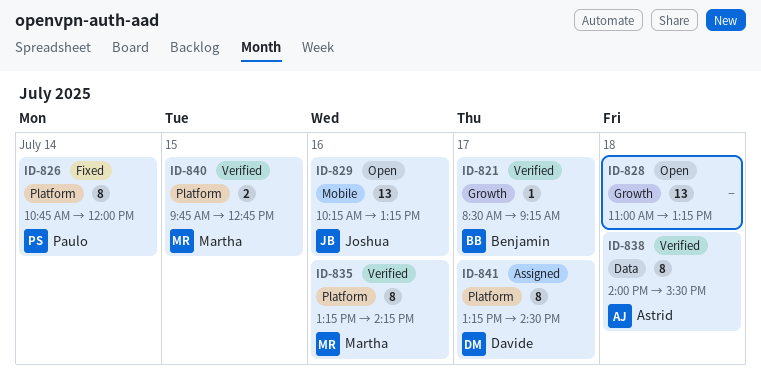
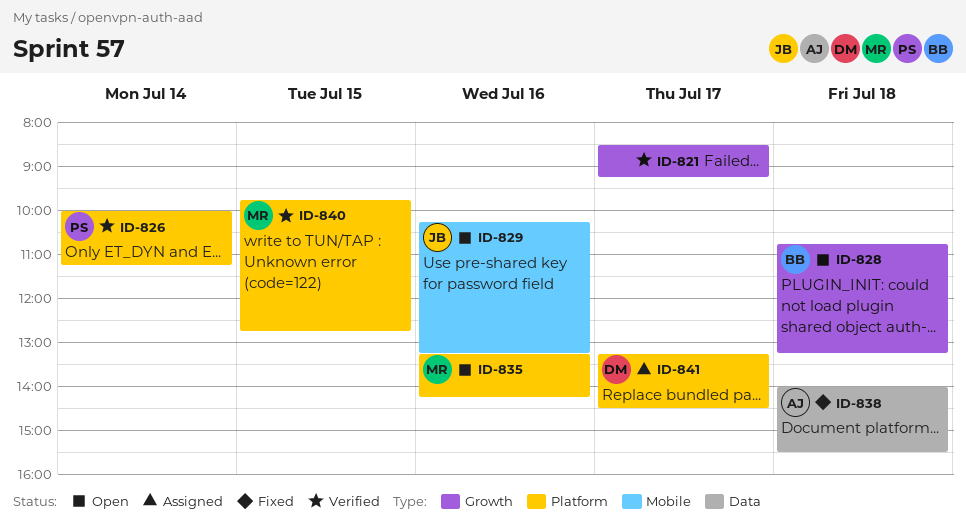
ID-821, owner: Benjamin -> none
ID-826, status: Fixed -> Verified
ID-826, begins: 10:45 -> 10:00
ID-826, ends: 12:00 -> 11:15
ID-828, owner: none -> Benjamin
ID-828, begins: 11:00 -> 10:45
ID-835, status: Verified -> Open
ID-838, status: Verified -> Fixed

